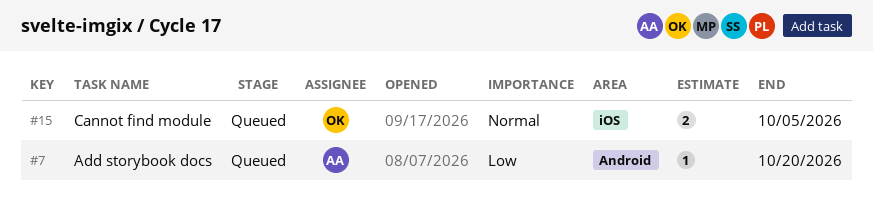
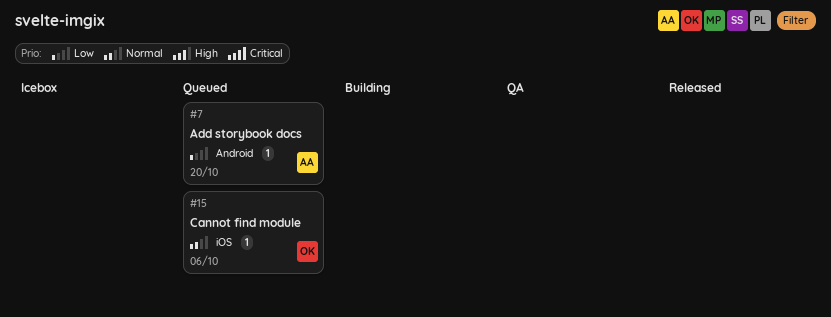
#15, estimate: 2 -> 1
#15, due: Oct 5 -> Oct 6

